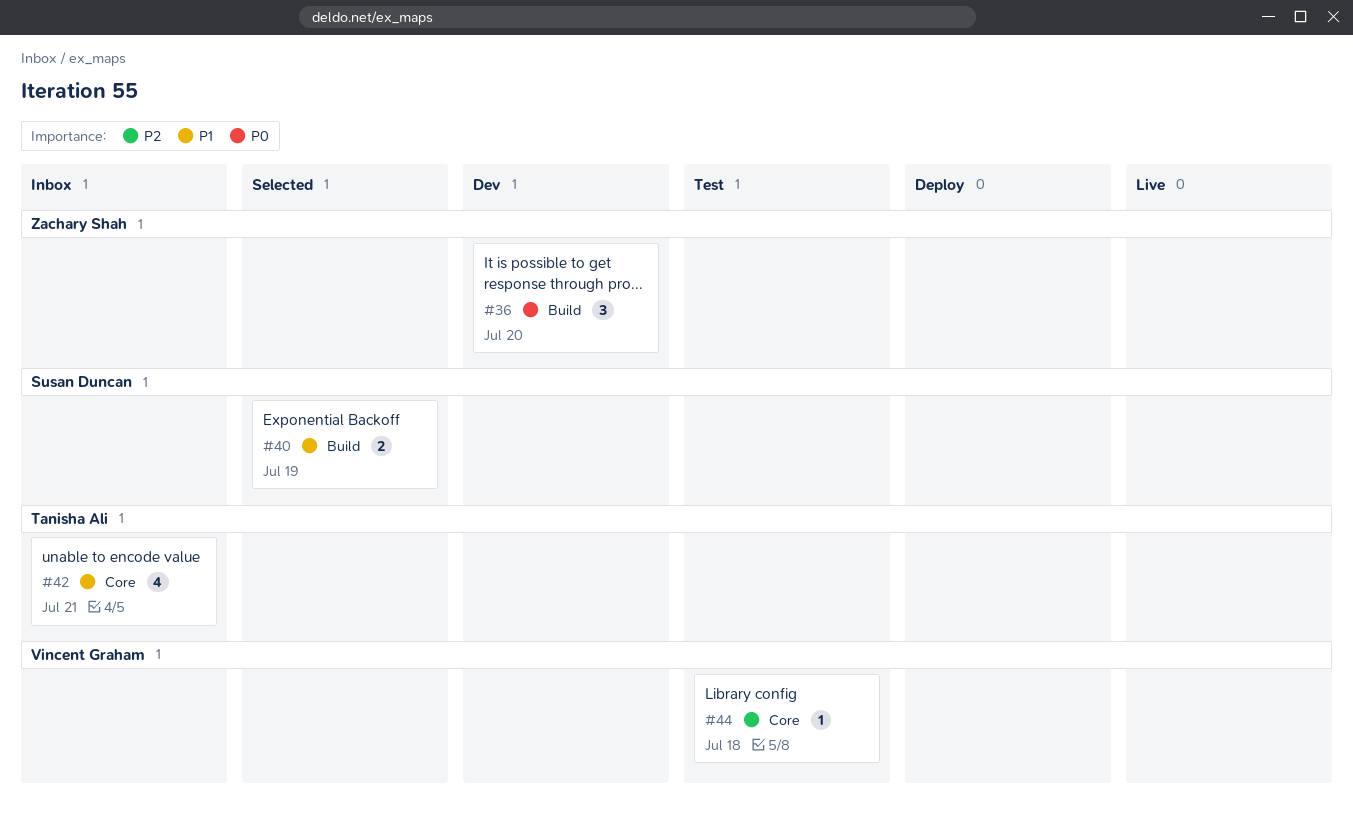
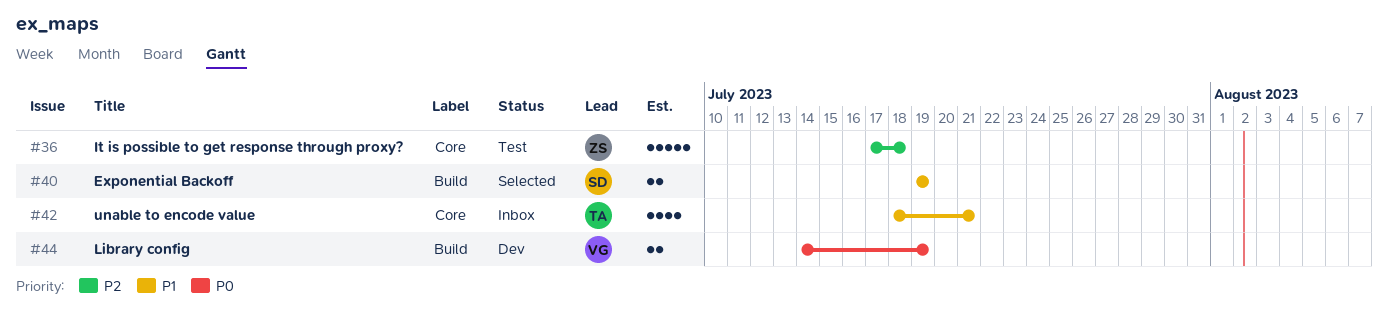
#36, status: Dev -> Test
#36, priority: P0 -> P2
#36, label: Build -> Core
#36, estimate: 3 -> 5
#36, due: Jul 20 -> Jul 18
#44, status: Test -> Dev
#44, priority: P2 -> P0
#44, label: Core -> Build
#44, estimate: 1 -> 2
#44, due: Jul 18 -> Jul 19

